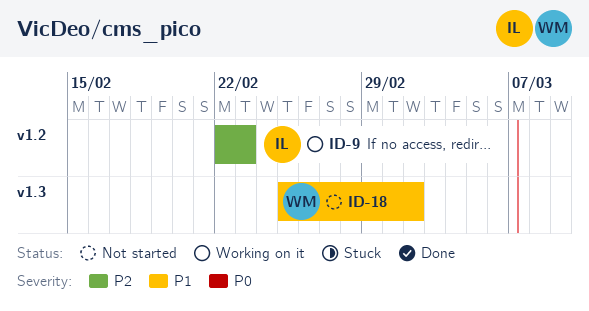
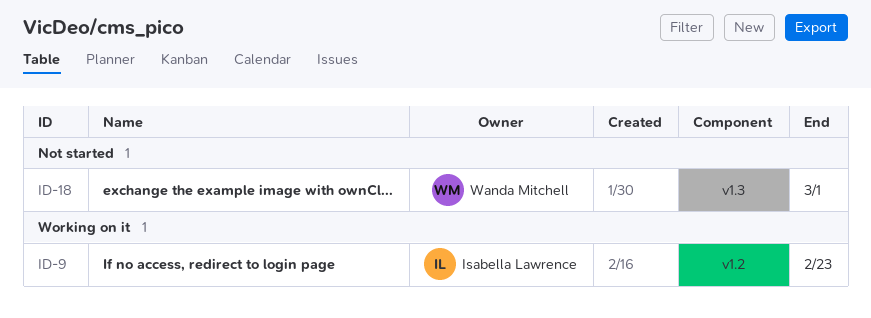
ID-18, due: Mar 2 -> Mar 1

